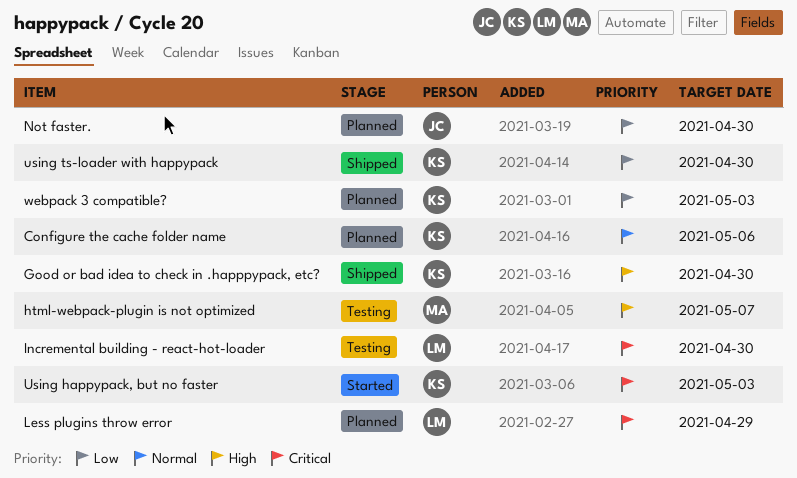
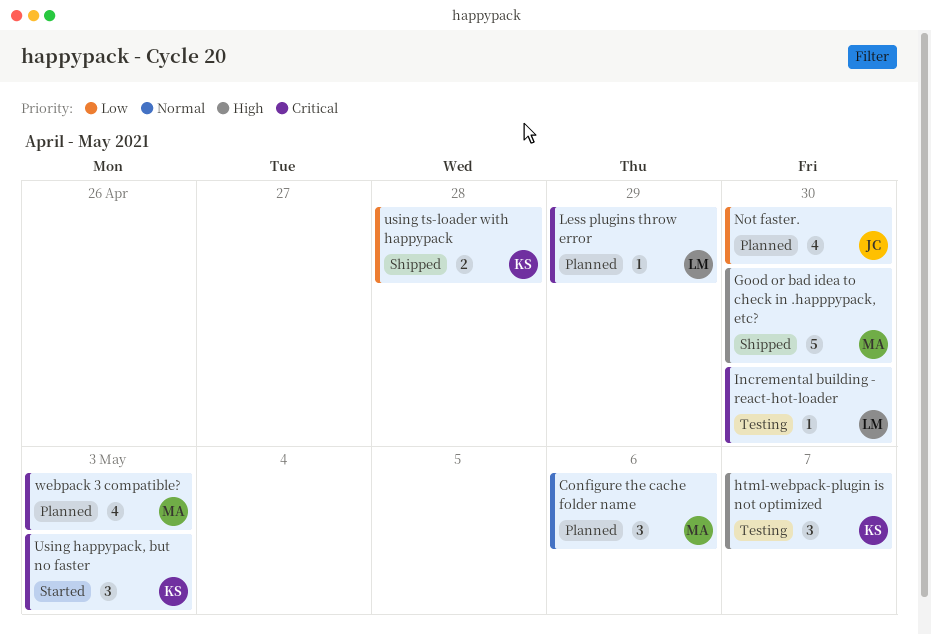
Configure the cache folder name, owner: KS -> MA
Good or bad idea to check in .happpypack, etc?, owner: KS -> MA
html-webpack-plugin is not optimized, owner: MA -> KS
using ts-loader with happypack, due: Apr 30 -> Apr 28
webpack 3 compatible?, owner: KS -> MA
webpack 3 compatible?, priority: Low -> Critical

